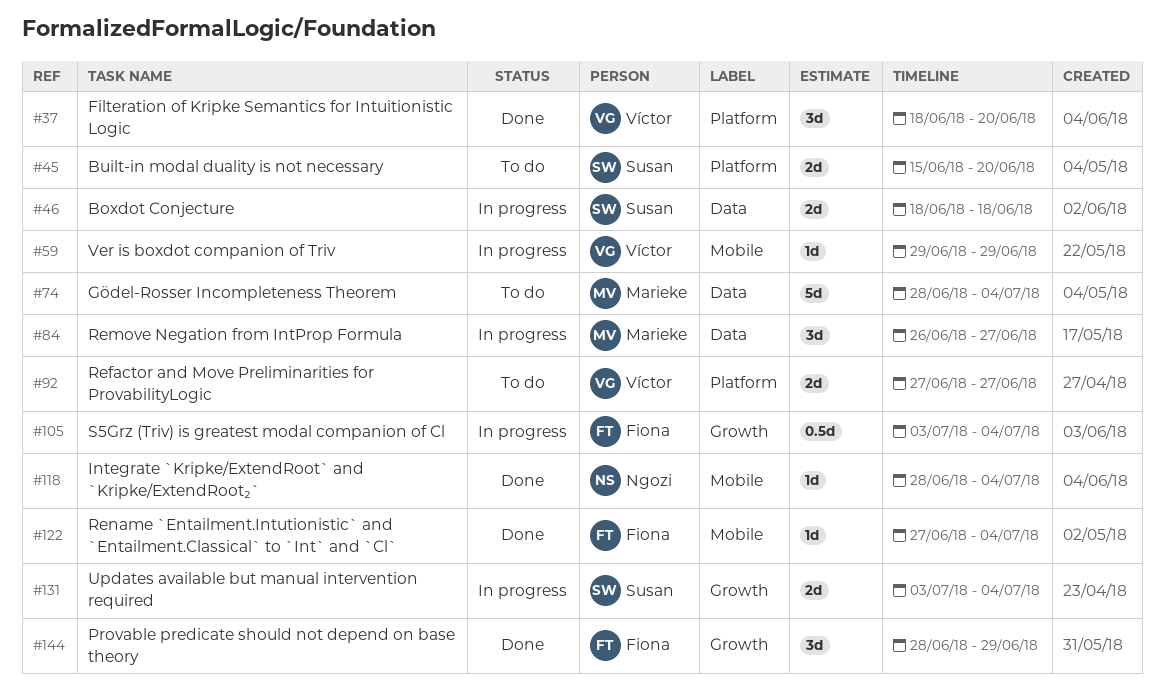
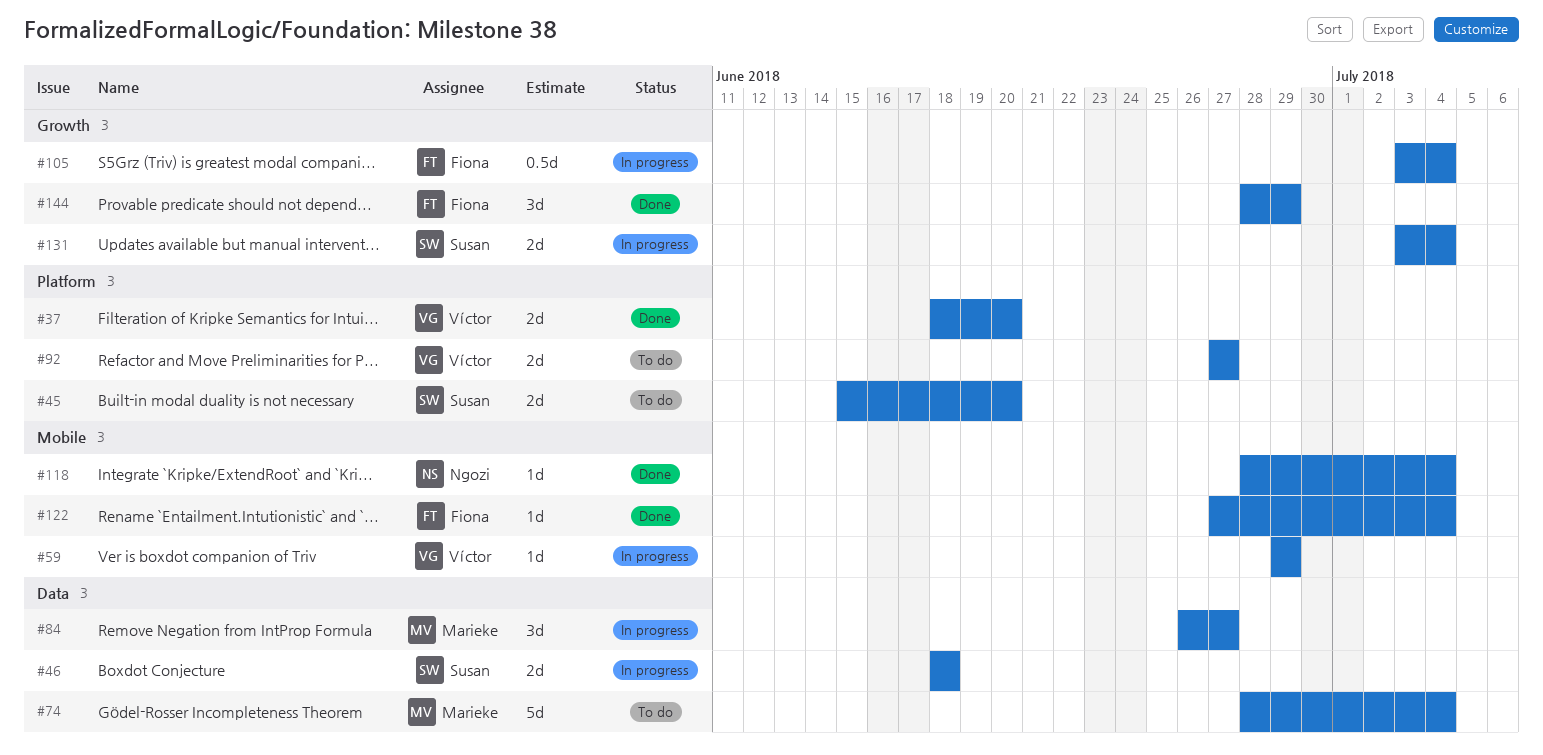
#37, estimate: 3d -> 2d

